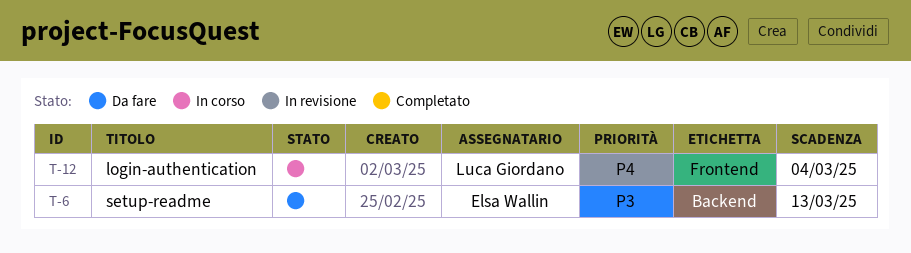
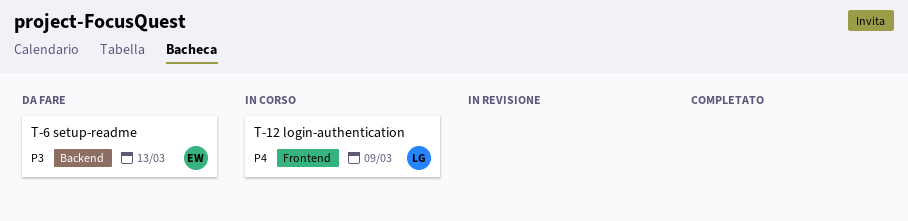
T-12, due: Mar 4 -> Mar 9

